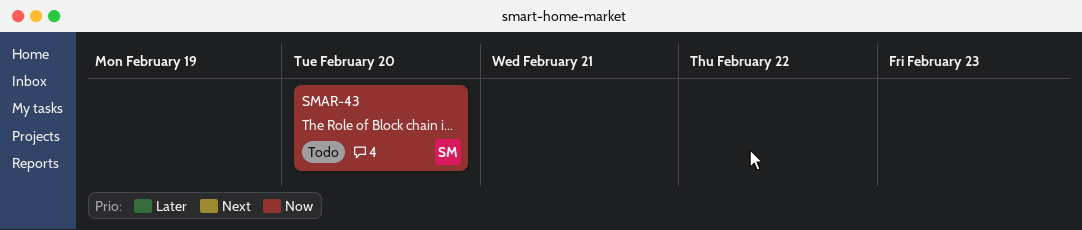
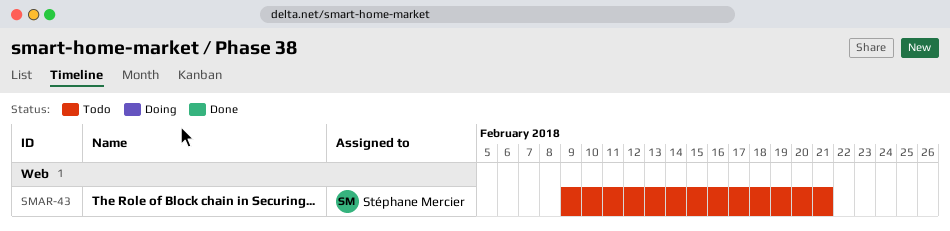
SMAR-43, due: Feb 20 -> Feb 21

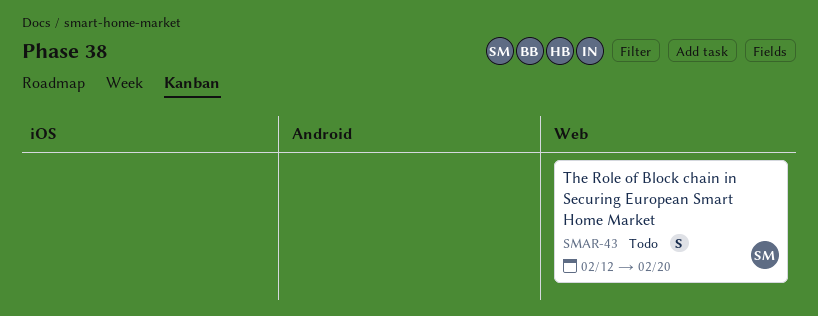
SMAR-43, start: Feb 9 -> Feb 12
SMAR-43, due: Feb 21 -> Feb 20

